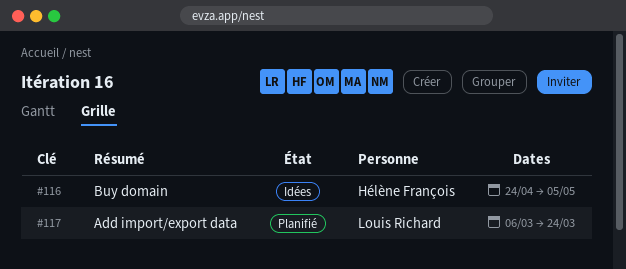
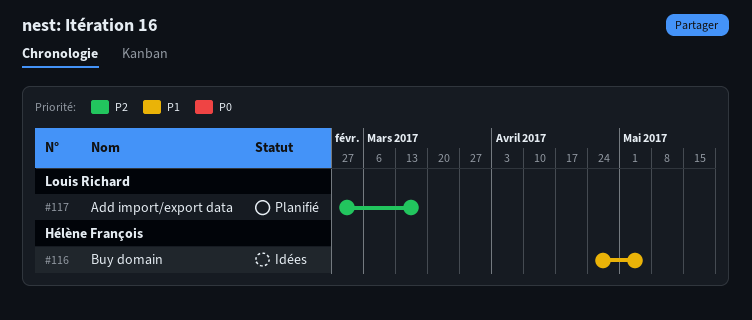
#117, start: Mar 6 -> Feb 27
#117, due: Mar 24 -> Mar 17

